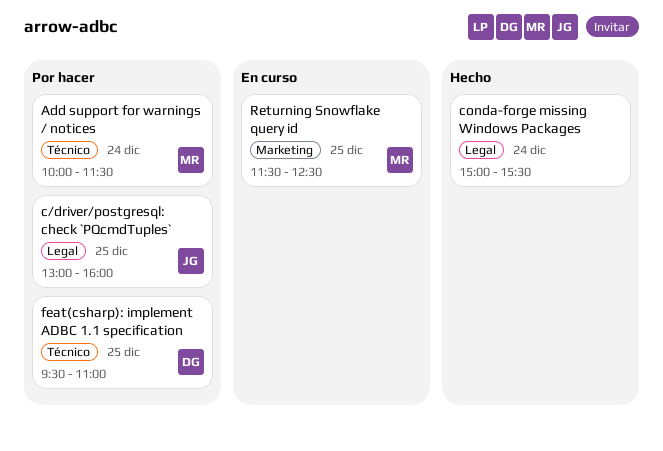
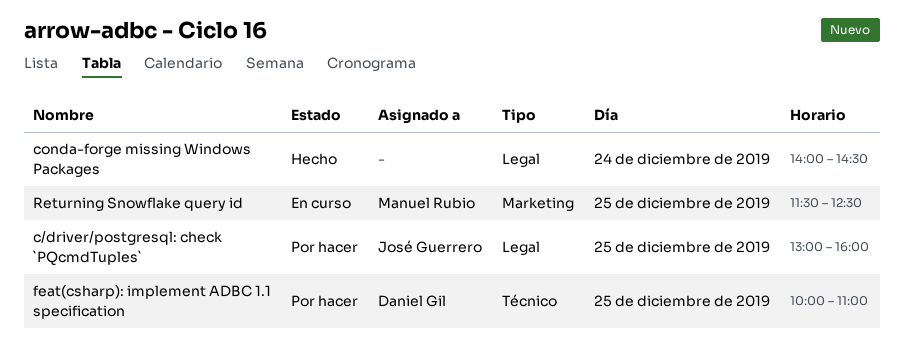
Add support for warnings / notices: present -> none
conda-forge missing Windows Packages, begins: 15:00 -> 14:00
conda-forge missing Windows Packages, ends: 15:30 -> 14:30
feat(csharp): implement ADBC 1.1 specification, begins: 09:30 -> 10:00

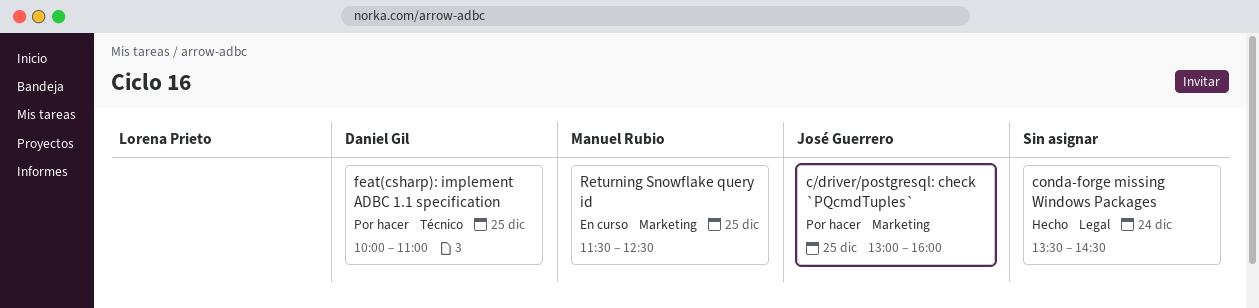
c/driver/postgresql: check `PQcmdTuples`, label: Legal -> Marketing
conda-forge missing Windows Packages, begins: 14:00 -> 13:30

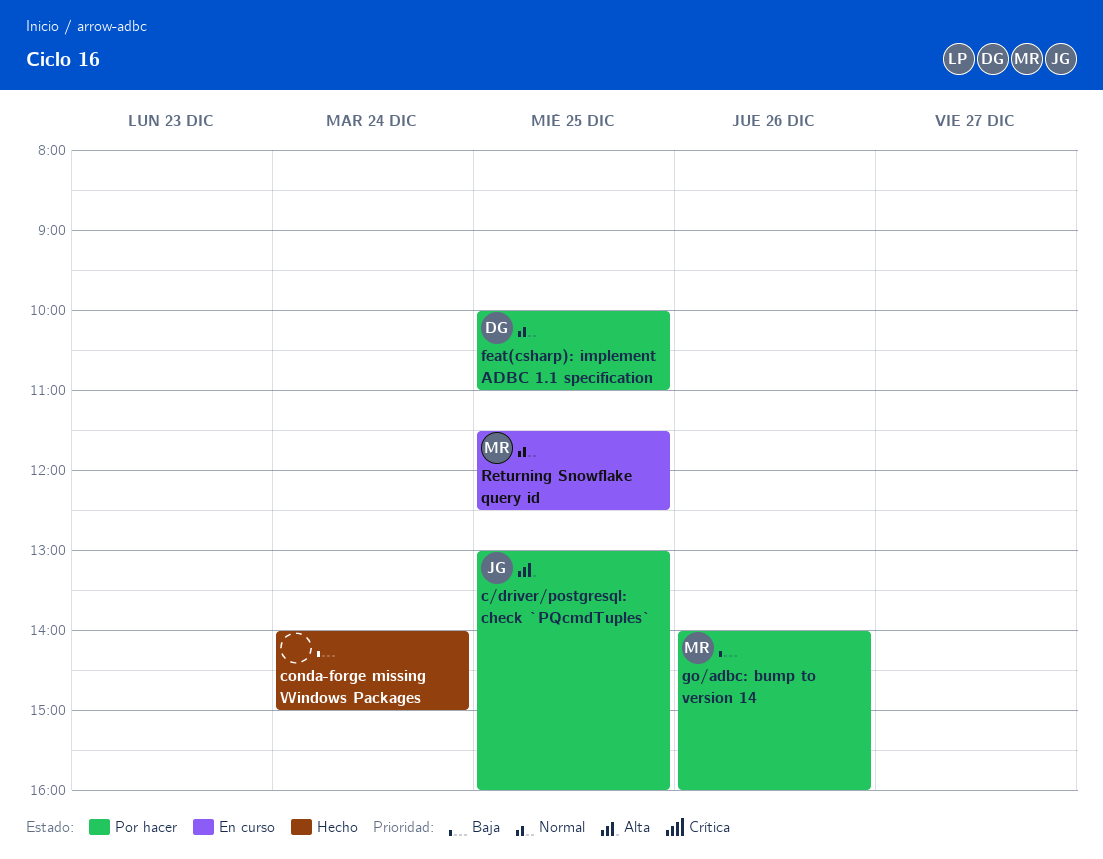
conda-forge missing Windows Packages, begins: 13:30 -> 14:00
conda-forge missing Windows Packages, ends: 14:30 -> 15:00
go/adbc: bump to version 14: none -> present

